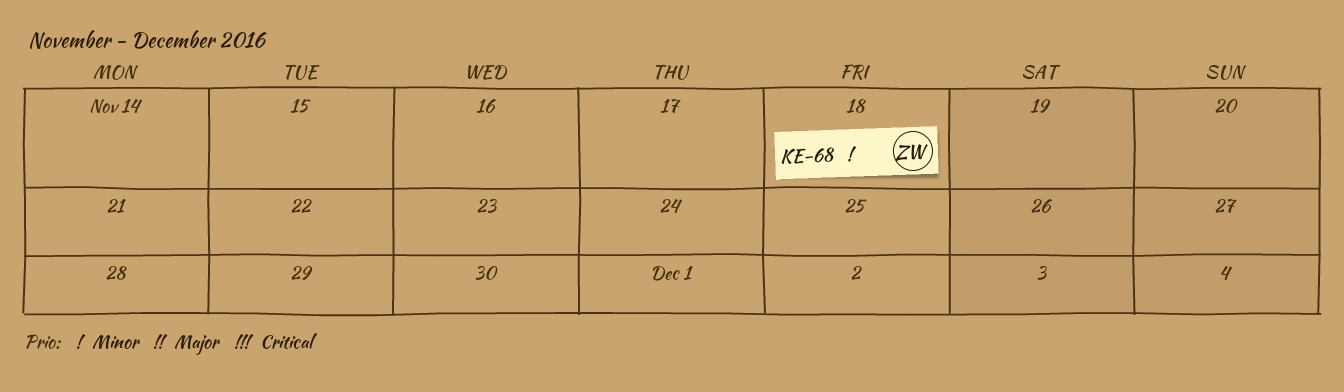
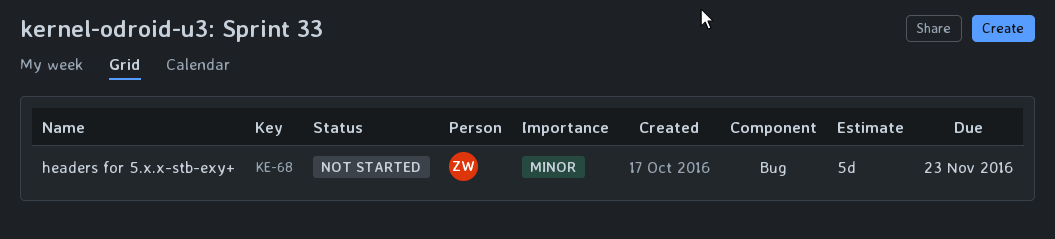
KE-68, due: Nov 18 -> Nov 23

